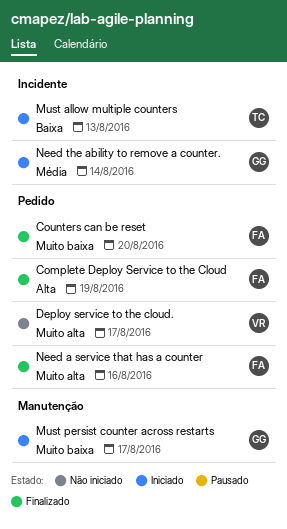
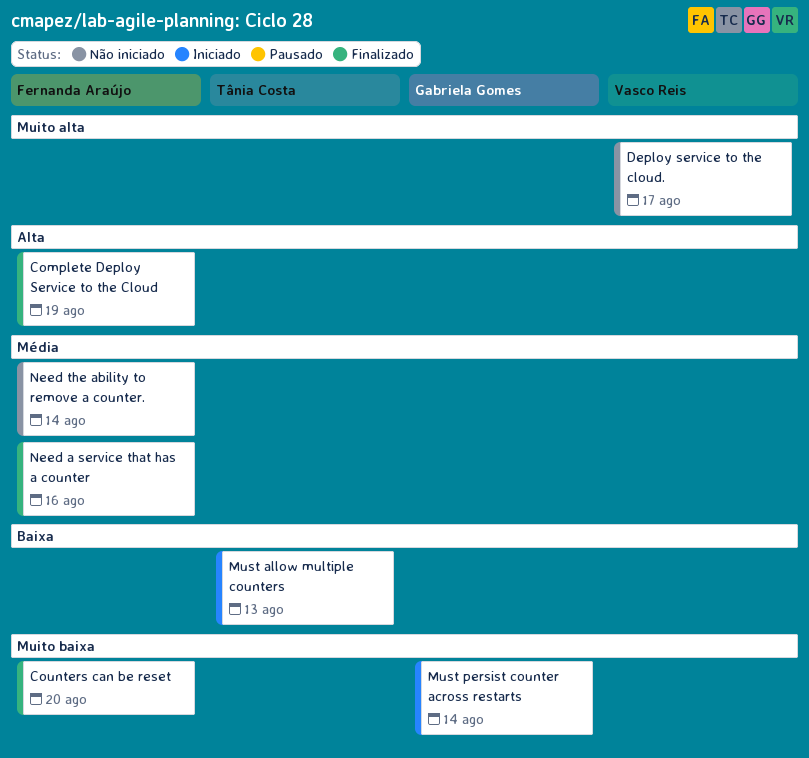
Must persist counter across restarts, due: Aug 17 -> Aug 14
Need a service that has a counter, priority: Muito alta -> Média
Need the ability to remove a counter., status: Iniciado -> Não iniciado
Need the ability to remove a counter., owner: Gabriela Gomes -> Fernanda Araújo

